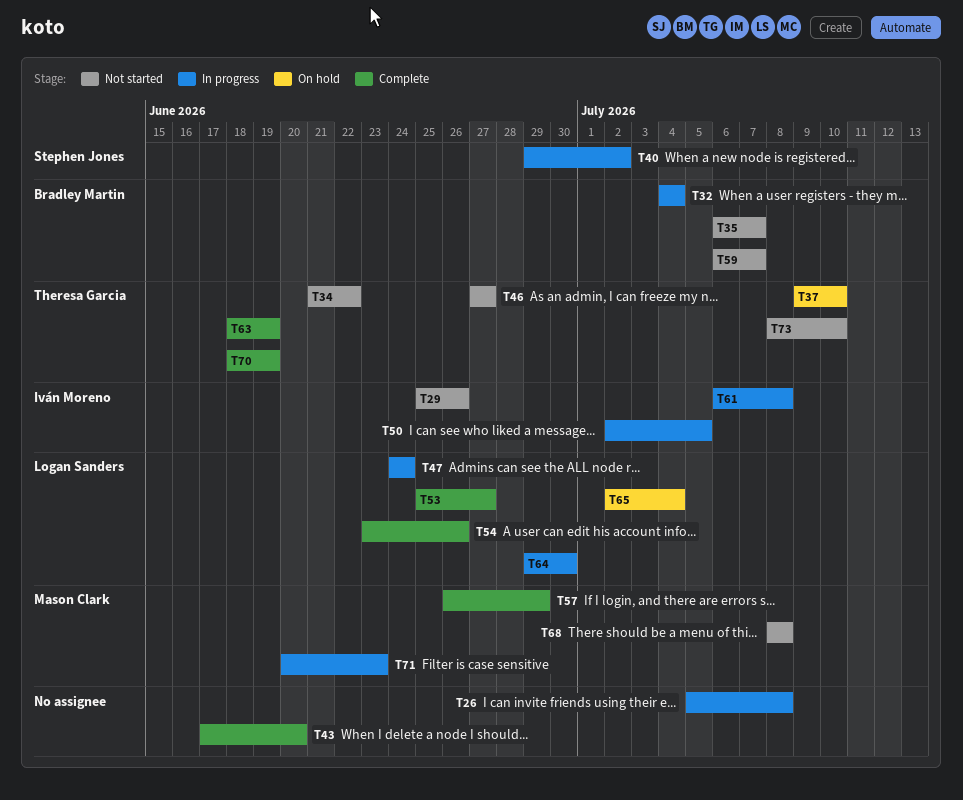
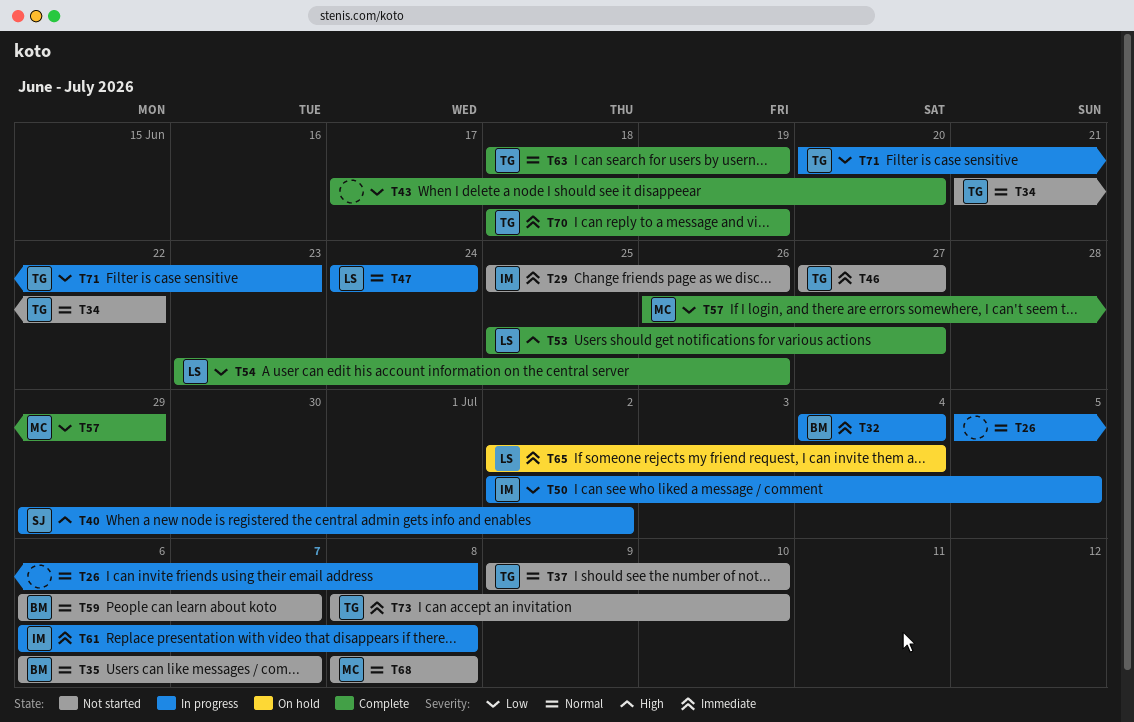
T37, status: On hold -> Not started
T64: present -> none
T71, owner: Mason Clark -> Theresa Garcia

